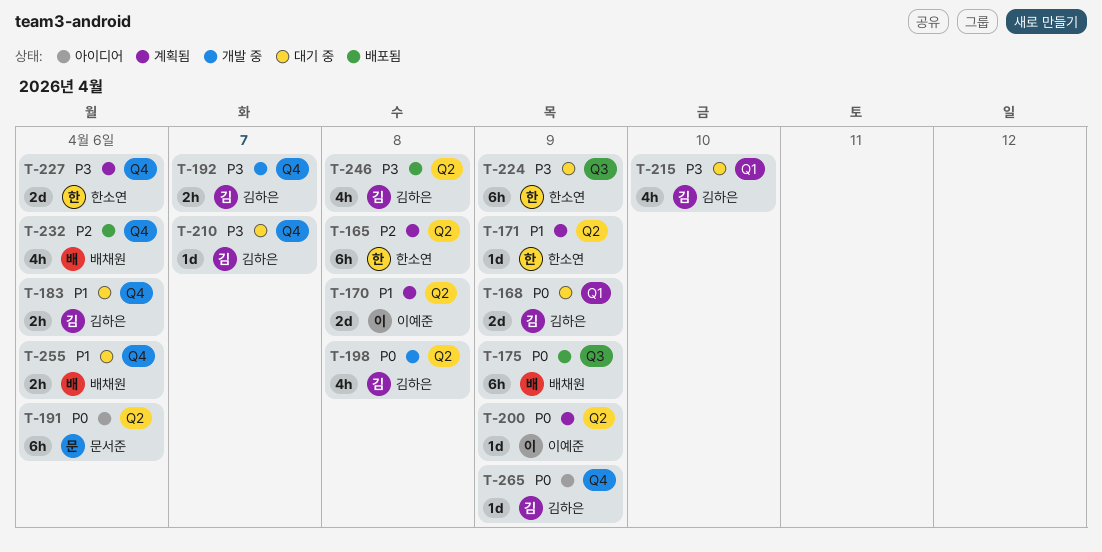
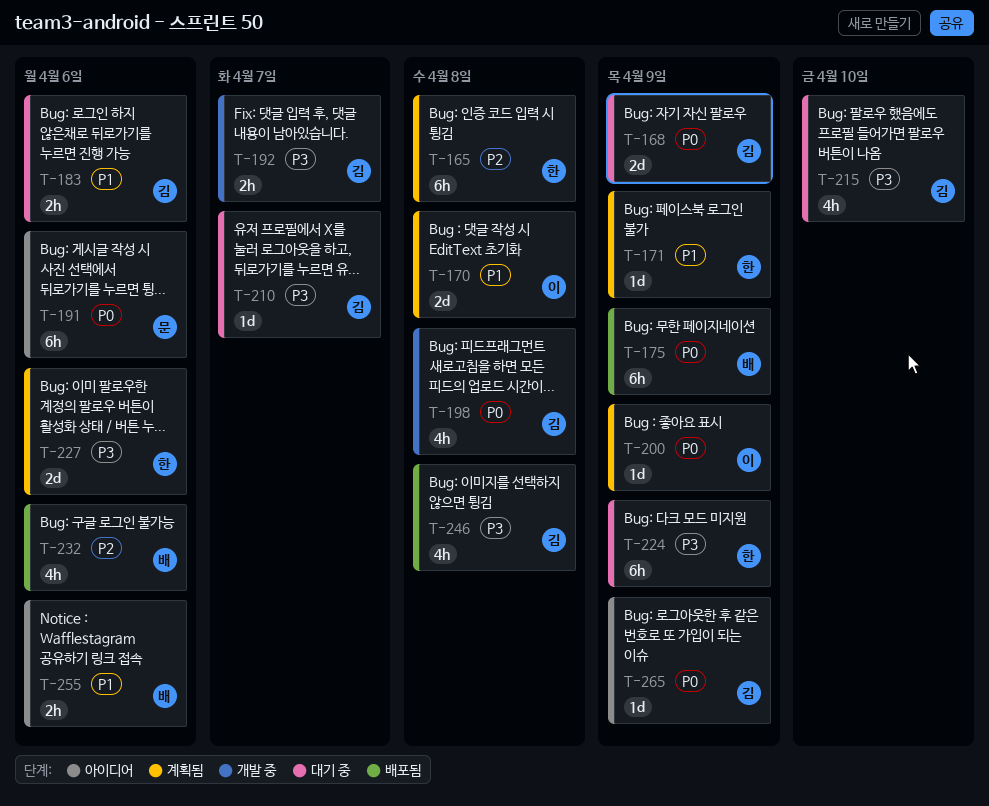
T-255, status: 대기 중 -> 아이디어

